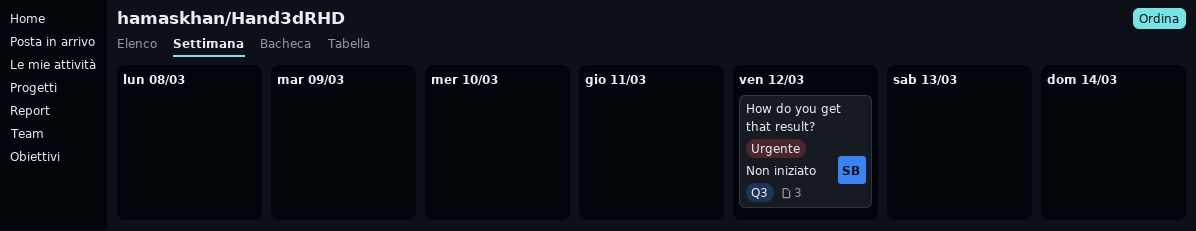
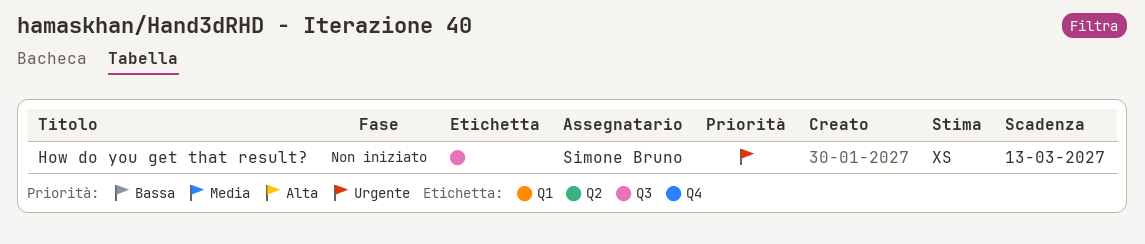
How do you get that result?, due: Mar 12 -> Mar 13

